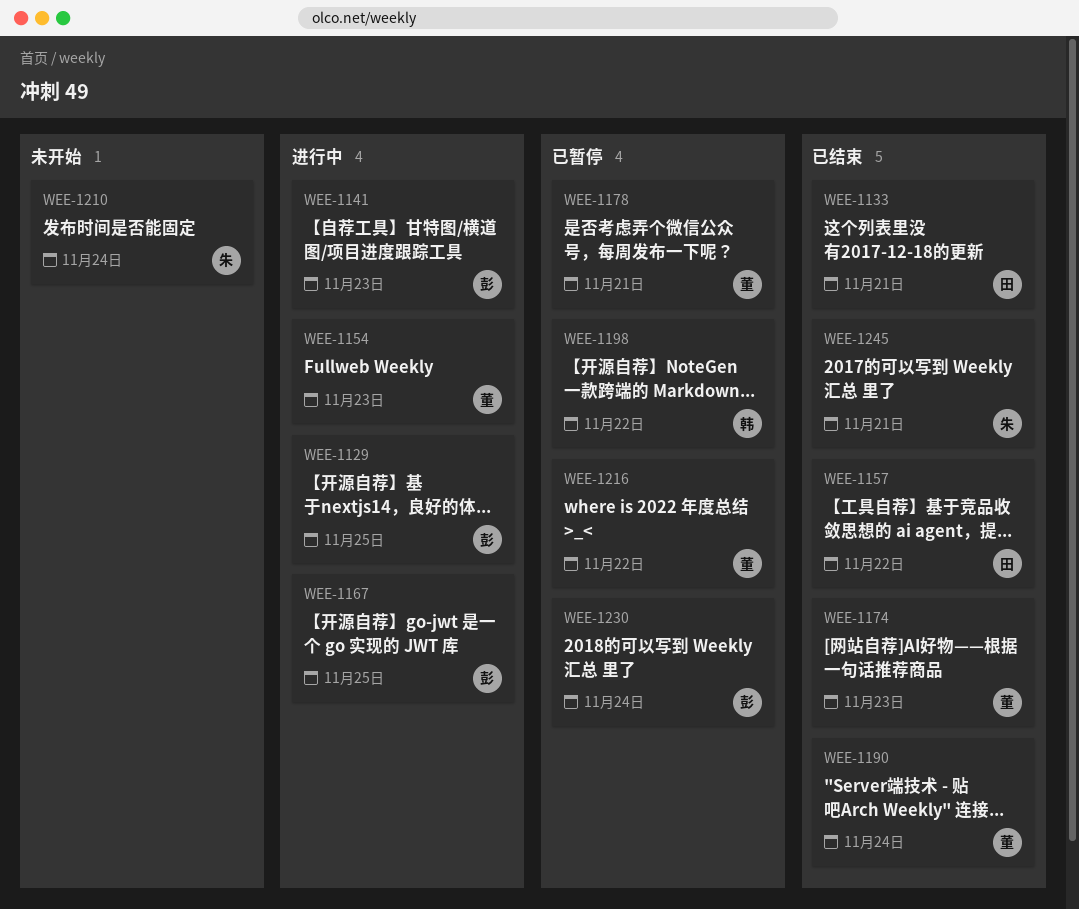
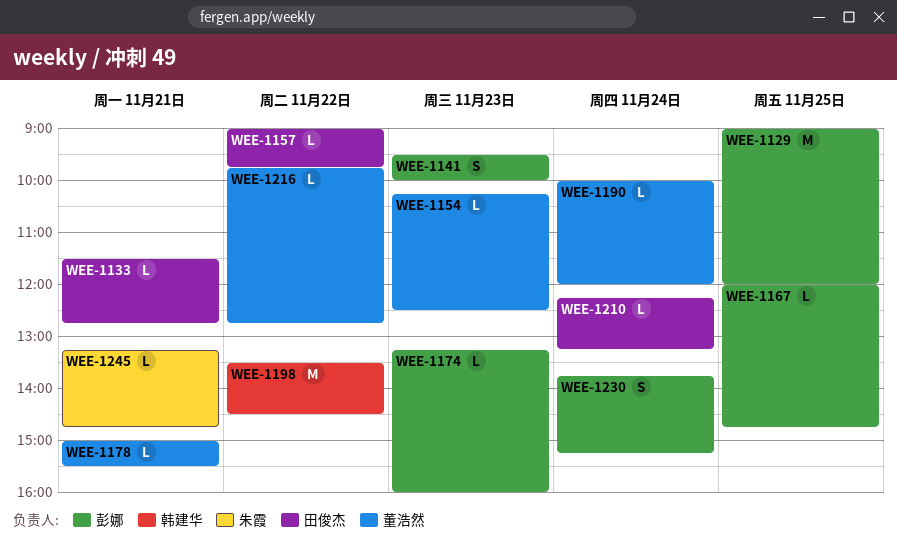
WEE-1174, owner: 董浩然 -> 彭娜
WEE-1210, owner: 朱霞 -> 田俊杰

